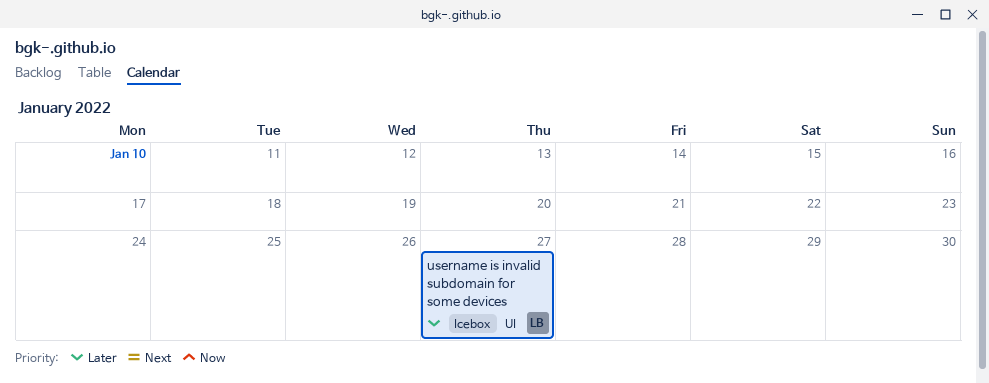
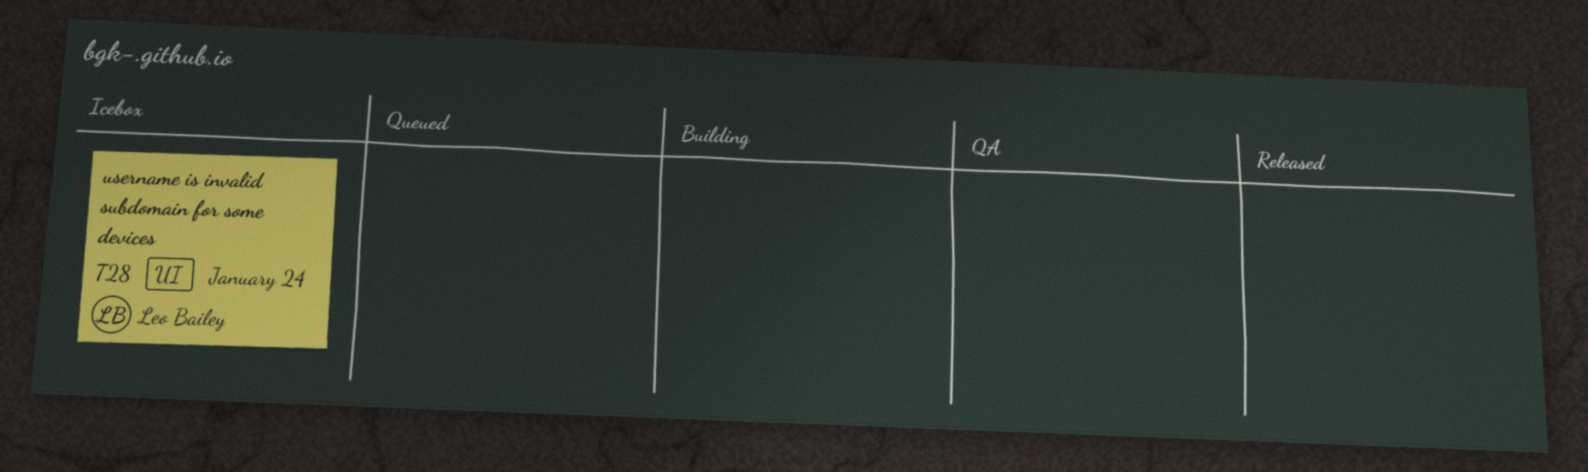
username is invalid subdomain for some devices, due: Jan 27 -> Jan 24

